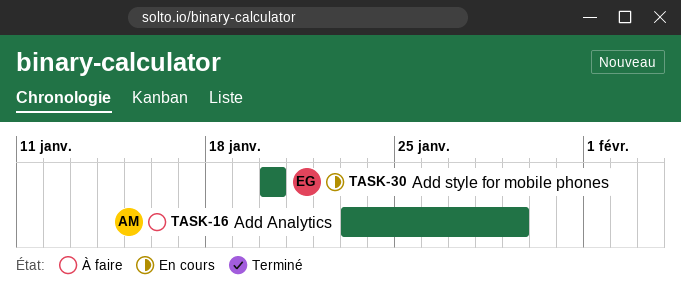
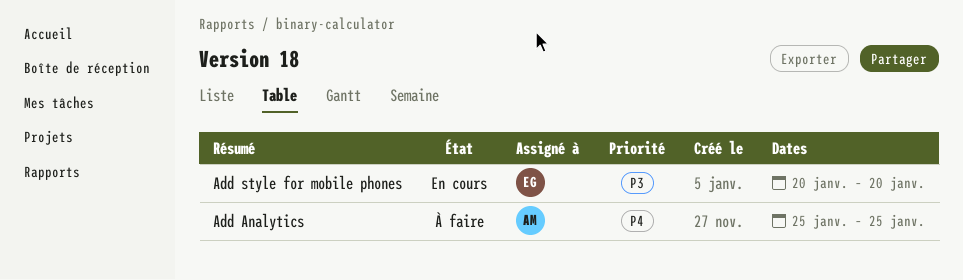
Add Analytics, start: Jan 23 -> Jan 25
Add Analytics, due: Jan 29 -> Jan 25

